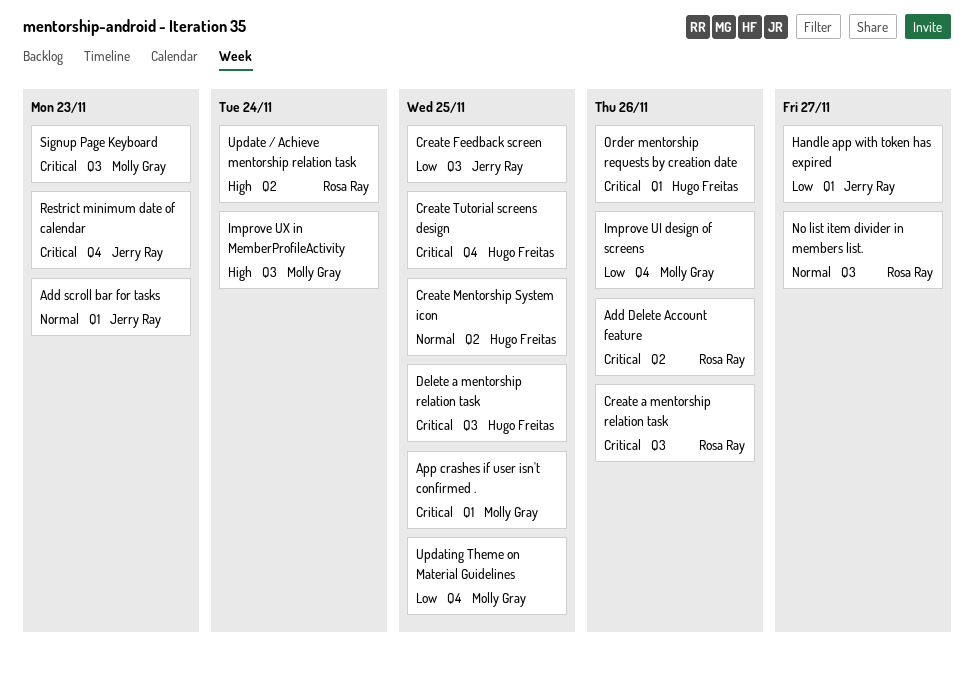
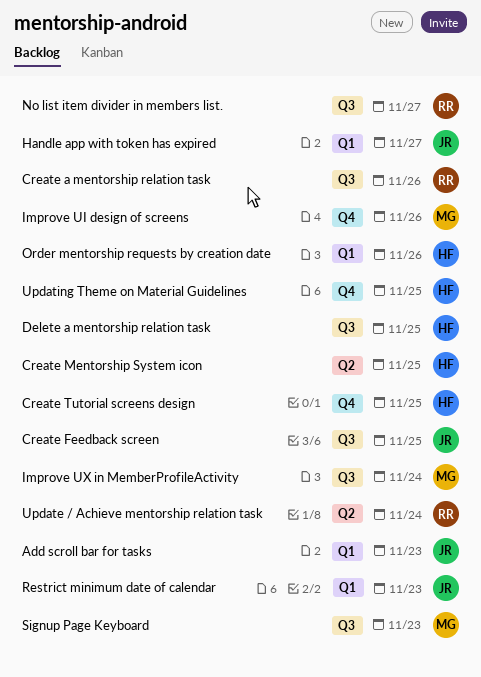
Add Delete Account feature: present -> none
App crashes if user isn't confirmed .: present -> none
Restrict minimum date of calendar, label: Q4 -> Q1
Updating Theme on Material Guidelines, owner: Molly Gray -> Hugo Freitas

